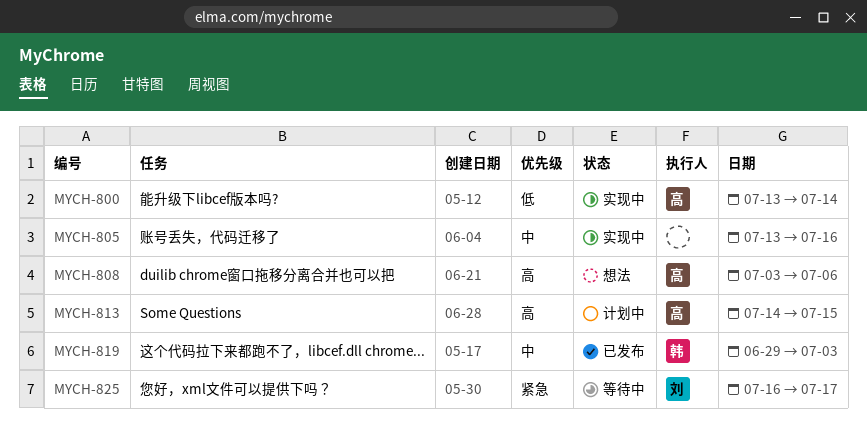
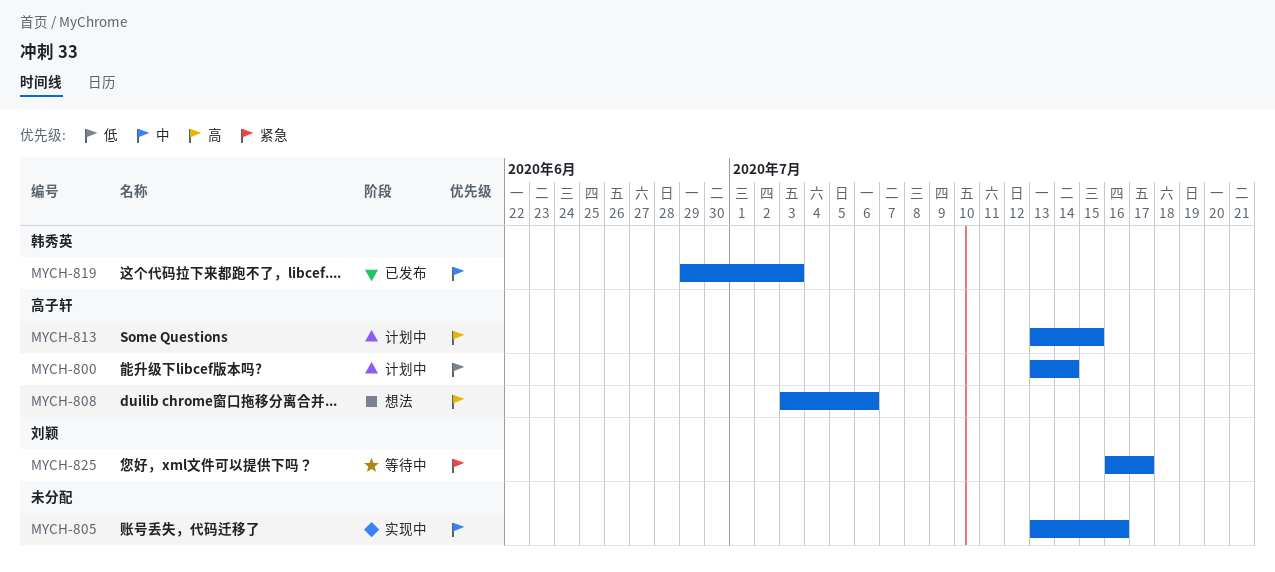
MYCH-800, status: 实现中 -> 计划中
MYCH-813, start: Jul 14 -> Jul 13

